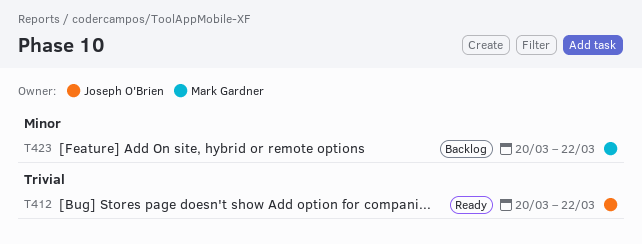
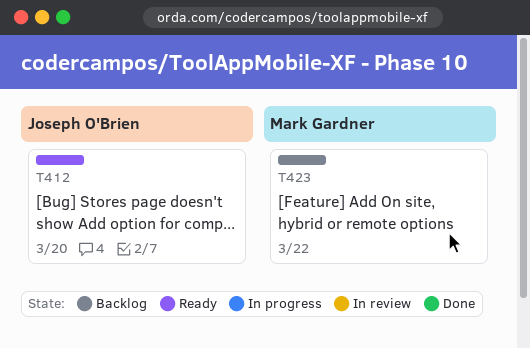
T412, due: Mar 22 -> Mar 20

